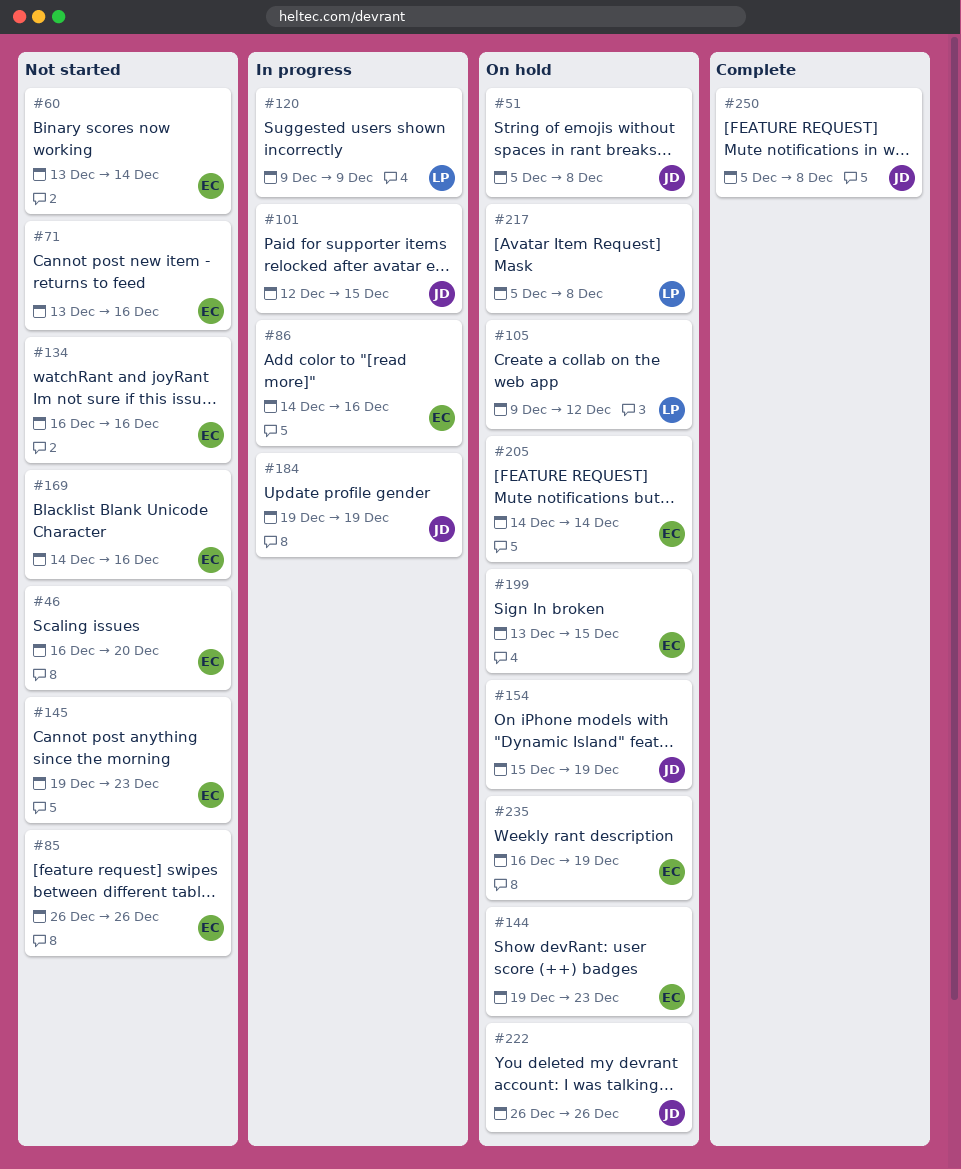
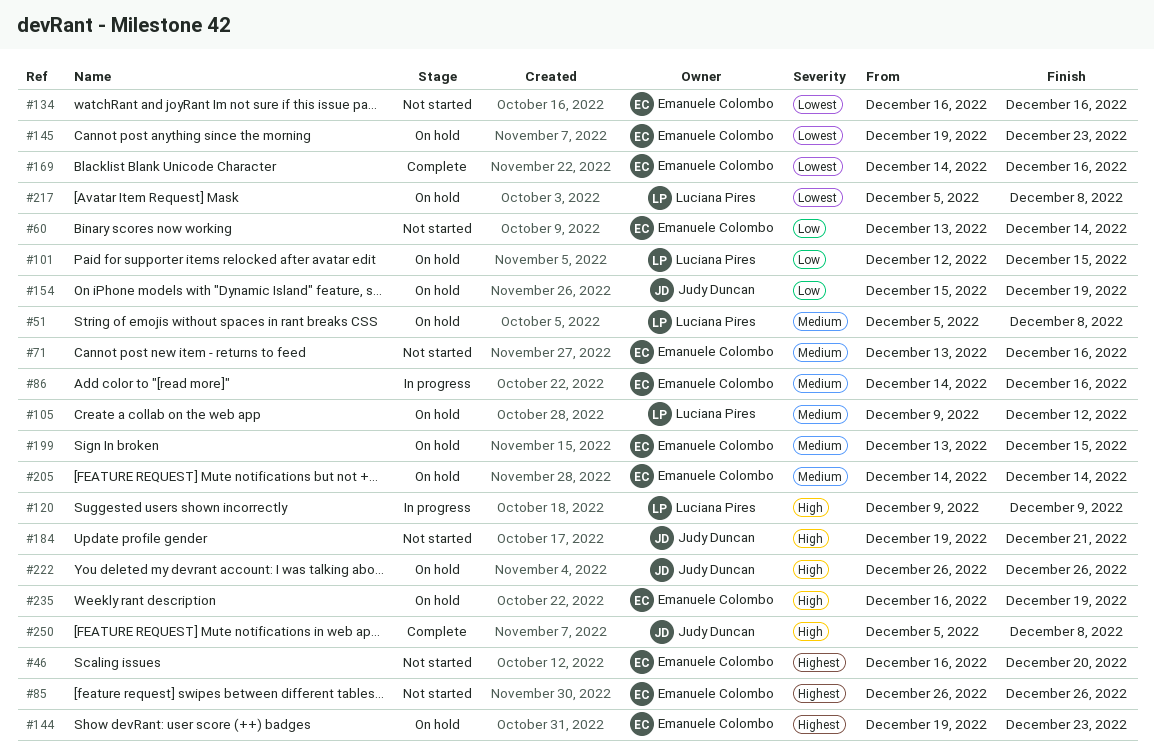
#51, owner: Judy Duncan -> Luciana Pires
#101, status: In progress -> On hold
#101, owner: Judy Duncan -> Luciana Pires
#145, status: Not started -> On hold
#169, status: Not started -> Complete
#184, status: In progress -> Not started
#184, due: Dec 19 -> Dec 21

